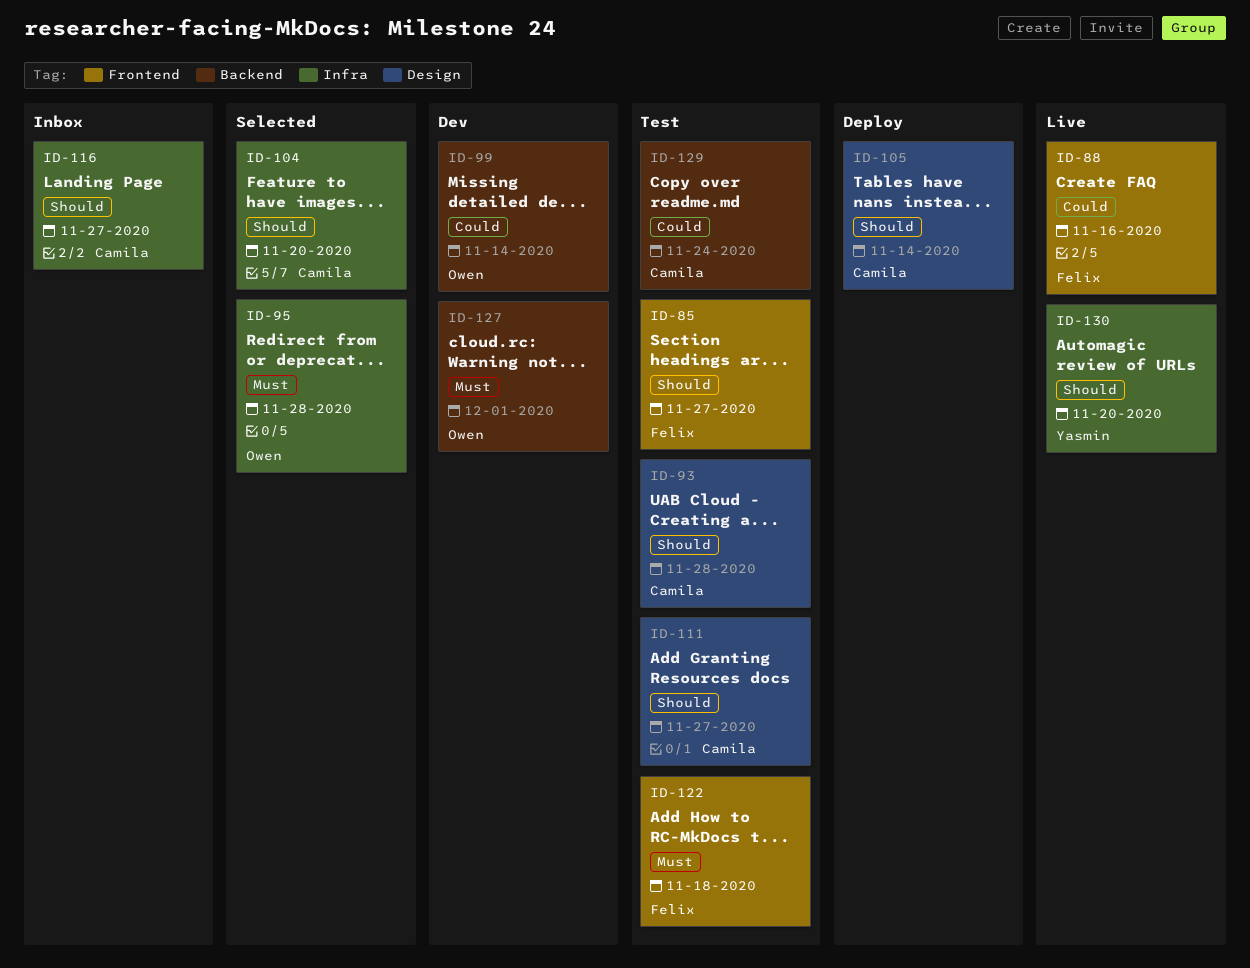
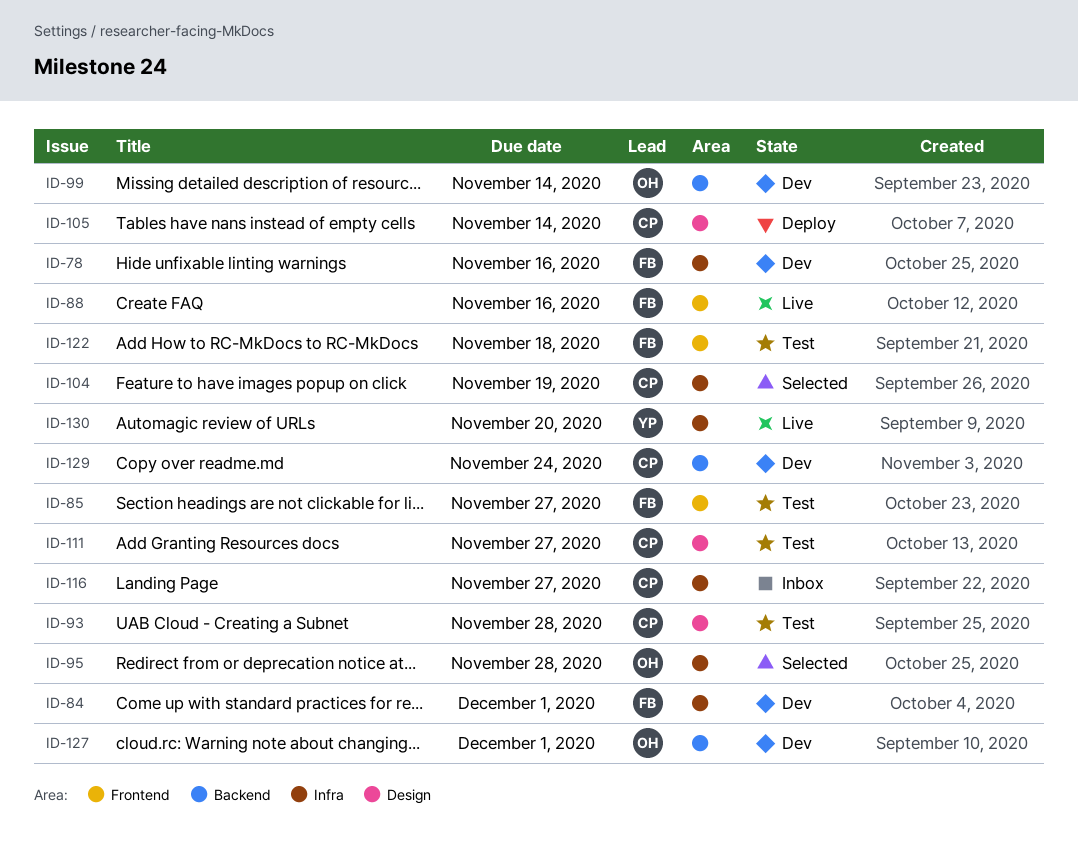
ID-78: none -> present
ID-84: none -> present
ID-104, due: Nov 20 -> Nov 19
ID-129, status: Test -> Dev

